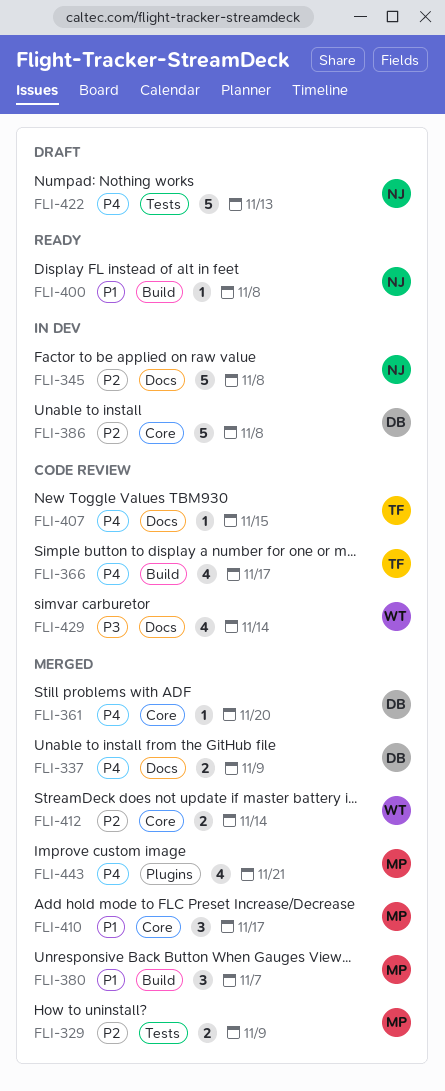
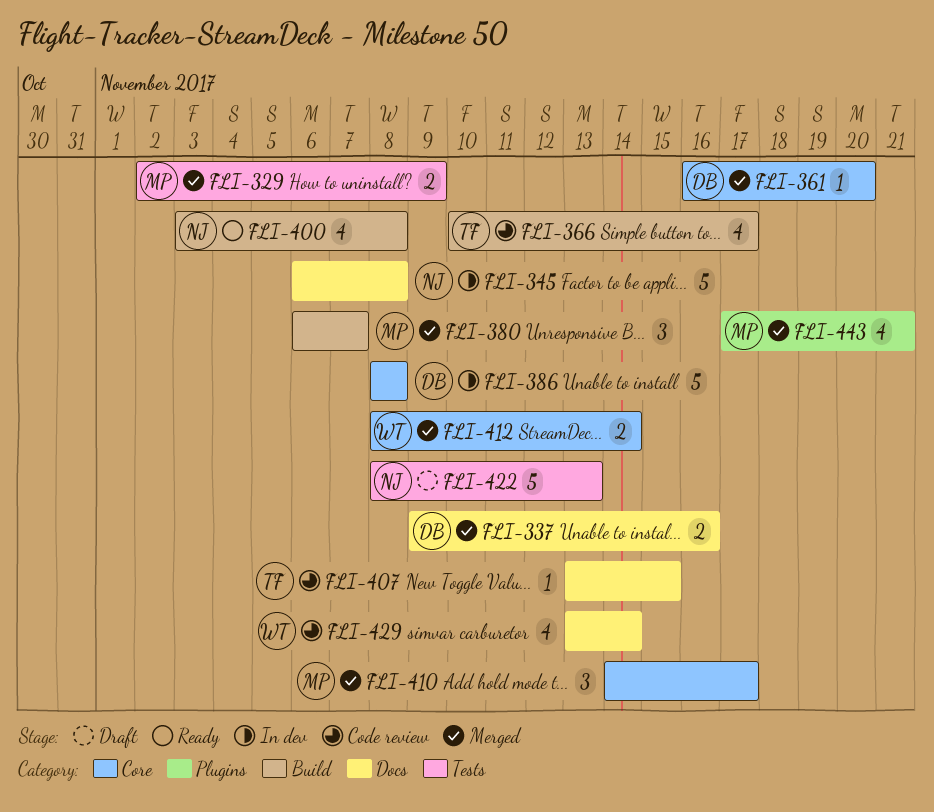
FLI-337, due: Nov 9 -> Nov 16
FLI-400, estimate: 1 -> 4

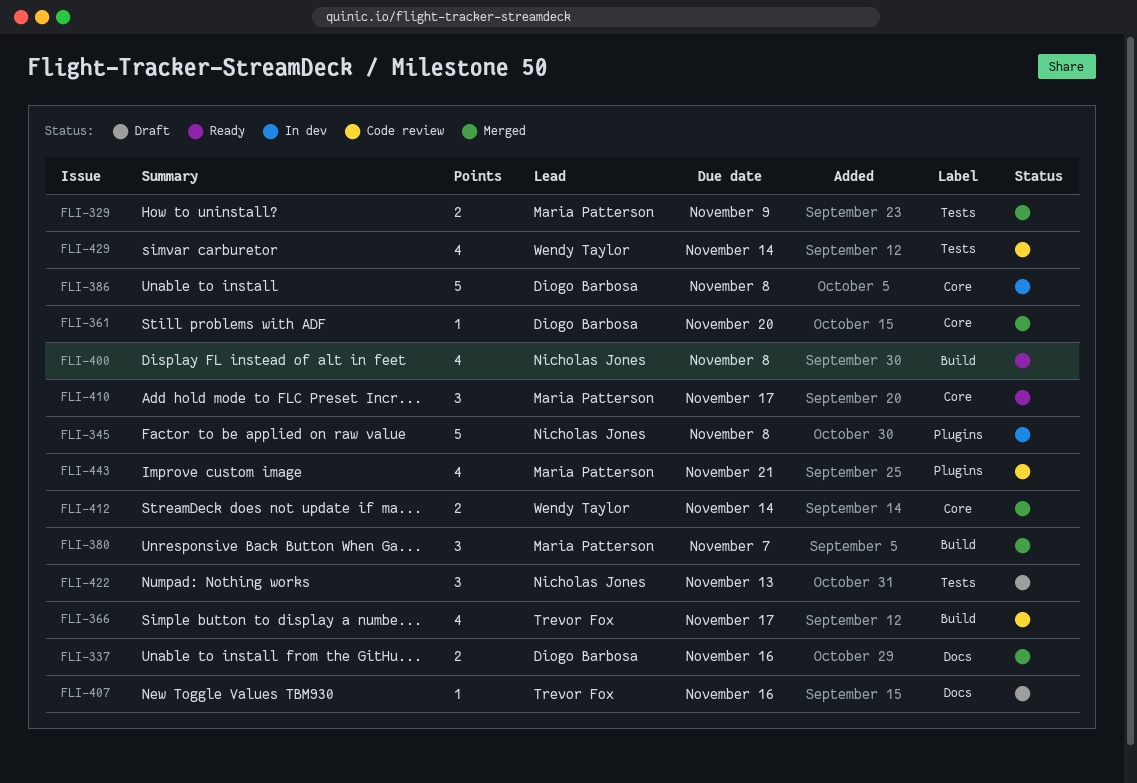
FLI-345, label: Docs -> Plugins
FLI-407, status: Code review -> Draft
FLI-407, due: Nov 15 -> Nov 16
FLI-410, status: Merged -> Ready
FLI-422, estimate: 5 -> 3
FLI-429, label: Docs -> Tests
FLI-443, status: Merged -> Code review

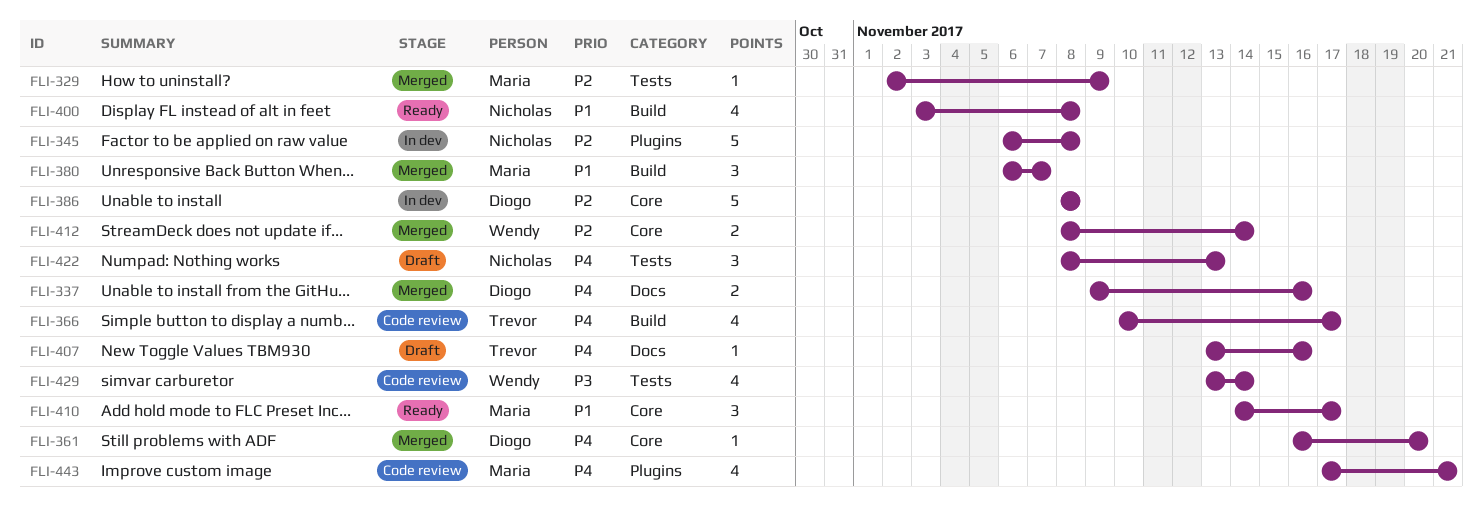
FLI-329, estimate: 2 -> 1

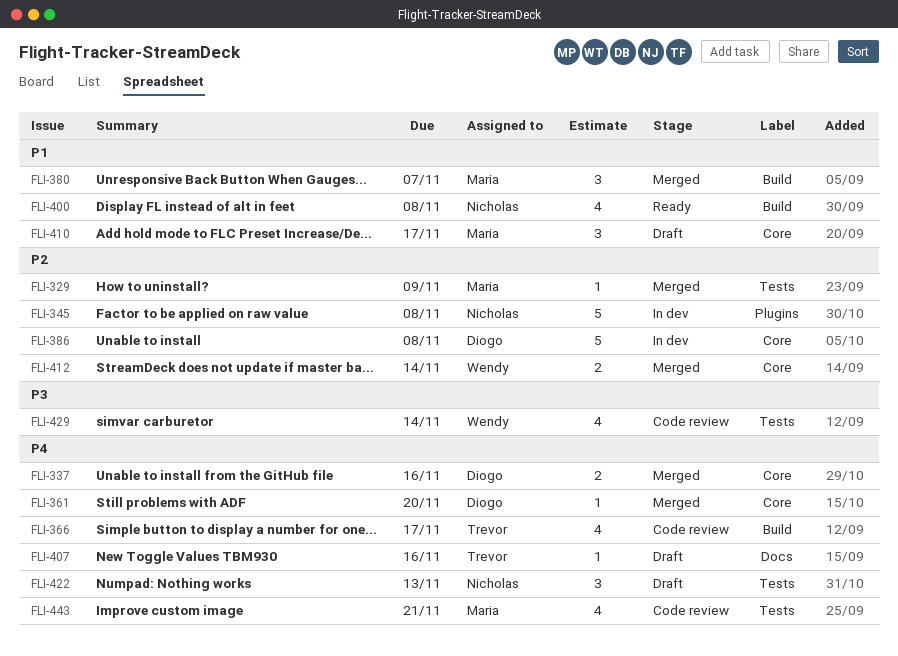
FLI-337, label: Docs -> Core
FLI-410, status: Ready -> Draft
FLI-443, label: Plugins -> Tests

